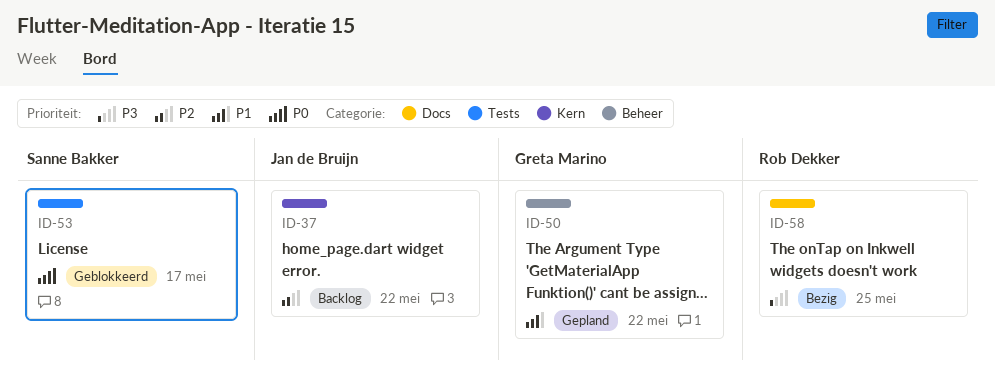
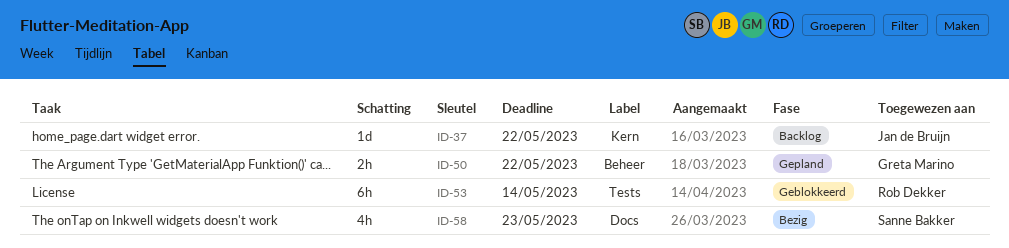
ID-53, owner: Sanne Bakker -> Rob Dekker
ID-53, due: May 17 -> May 14
ID-58, owner: Rob Dekker -> Sanne Bakker
ID-58, due: May 25 -> May 23

